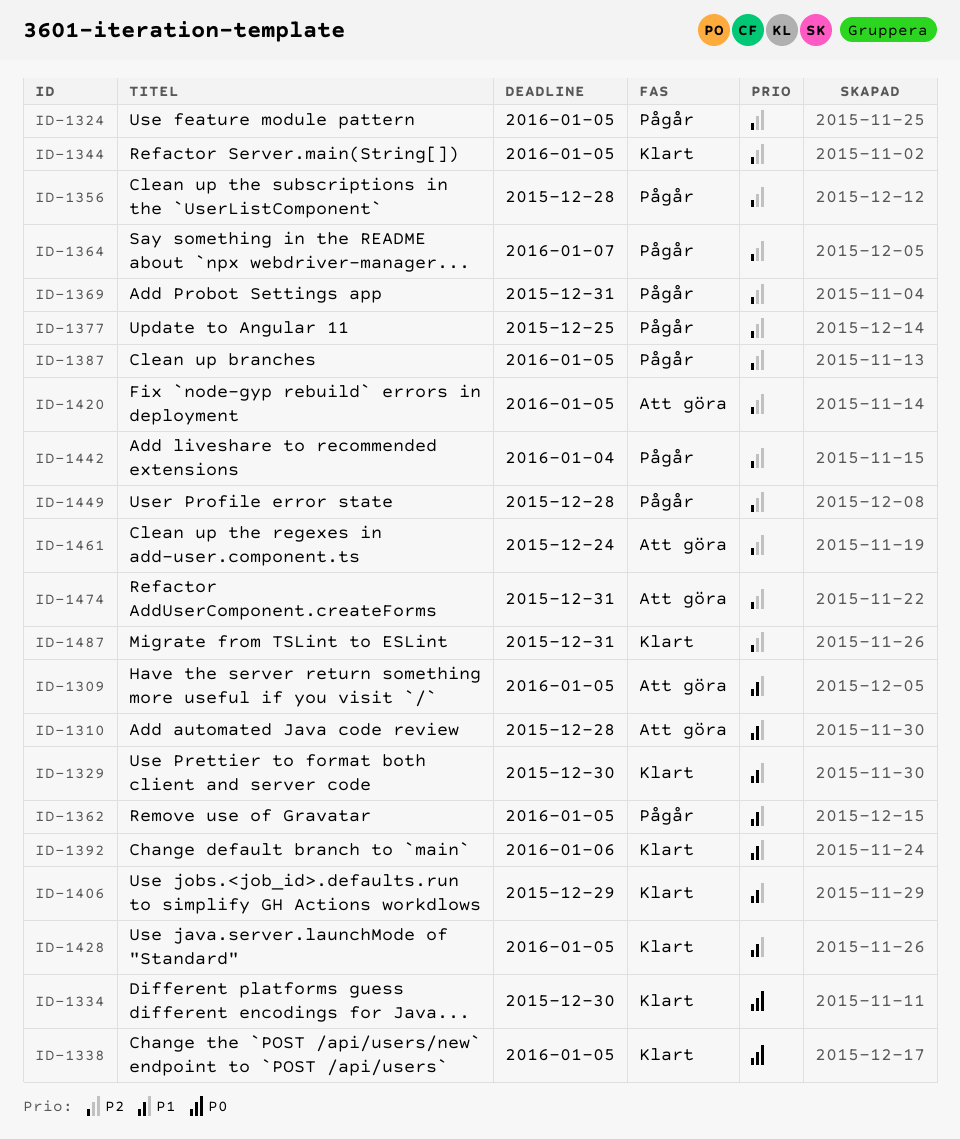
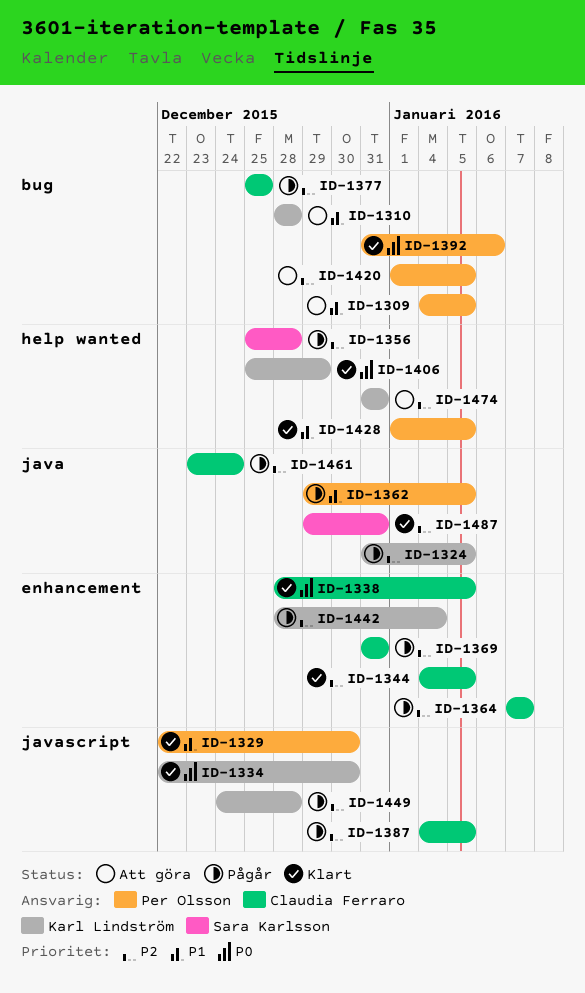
ID-1392, priority: P1 -> P0
ID-1406, priority: P1 -> P0
ID-1461, status: Att göra -> Pågår

